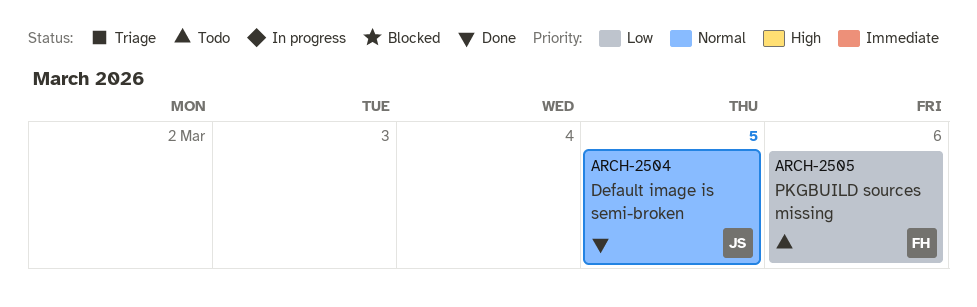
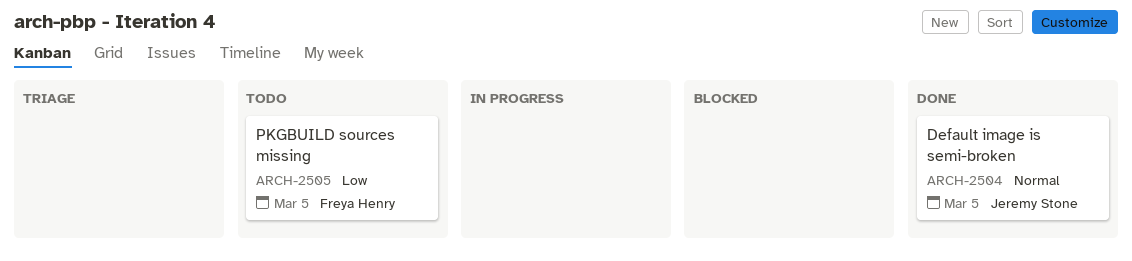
ARCH-2505, due: Mar 6 -> Mar 5

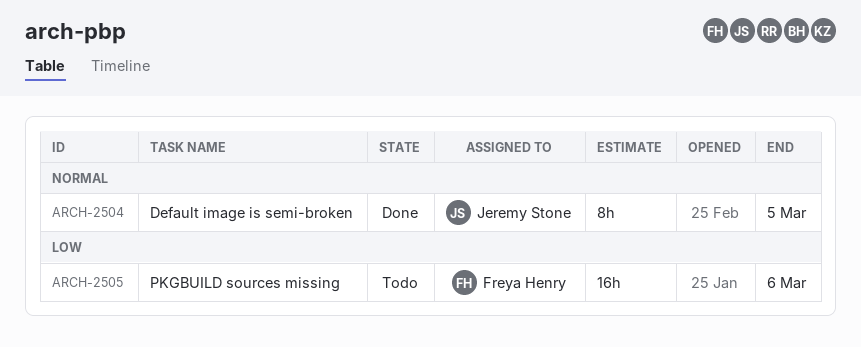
ARCH-2505, due: Mar 5 -> Mar 6

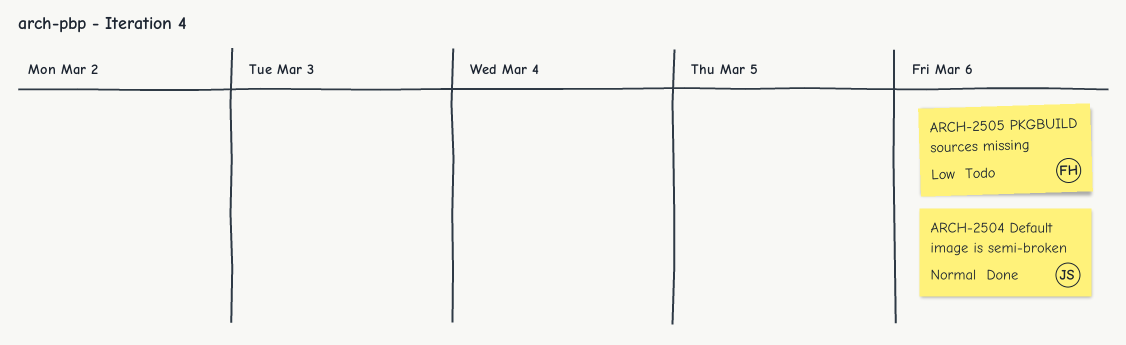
ARCH-2504, due: Mar 5 -> Mar 6

